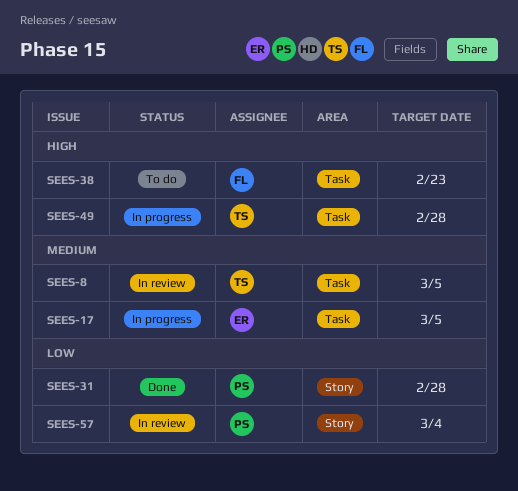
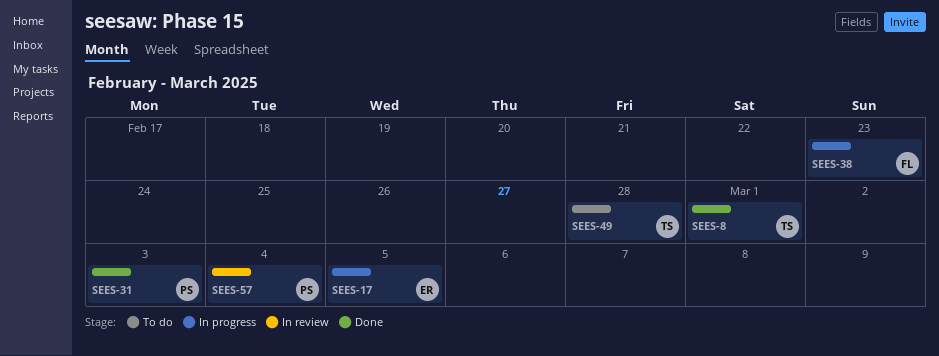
SEES-8, status: In review -> Done
SEES-8, due: Mar 5 -> Mar 1
SEES-31, due: Feb 28 -> Mar 3
SEES-38, status: To do -> In progress
SEES-49, status: In progress -> To do

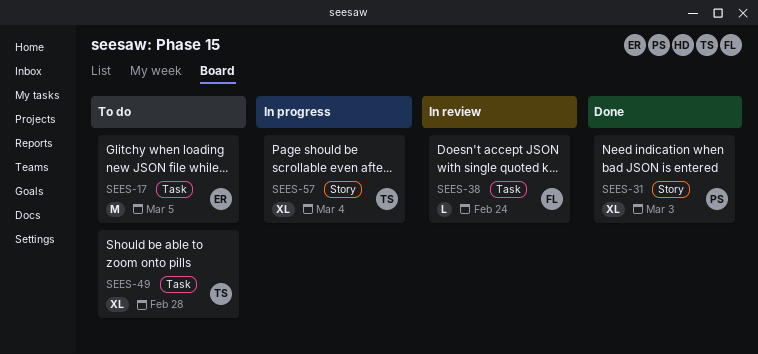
SEES-8: present -> none
SEES-17, status: In progress -> To do
SEES-38, status: In progress -> In review
SEES-38, due: Feb 23 -> Feb 24
SEES-57, status: In review -> In progress
SEES-57, owner: PS -> TS

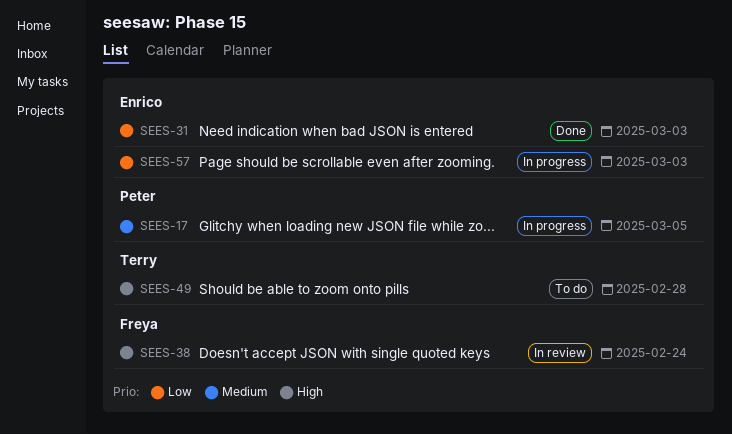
SEES-17, status: To do -> In progress
SEES-17, owner: Enrico -> Peter
SEES-31, owner: Peter -> Enrico
SEES-57, owner: Terry -> Enrico
SEES-57, due: Mar 4 -> Mar 3

